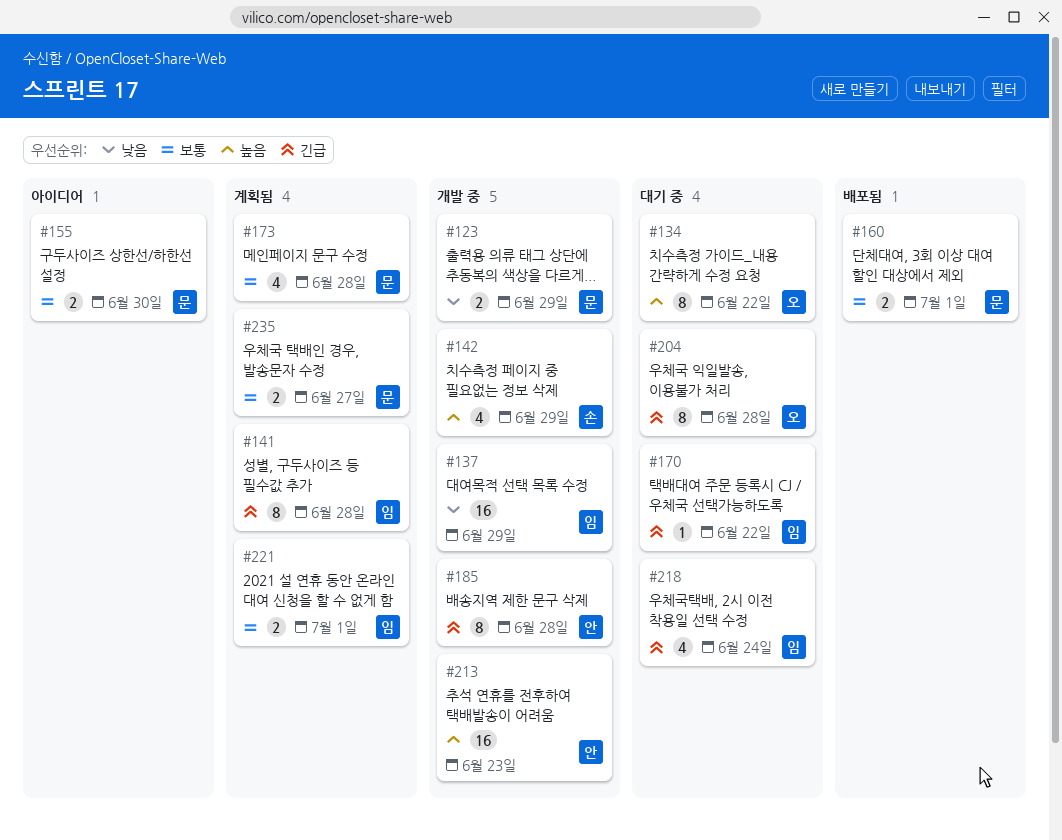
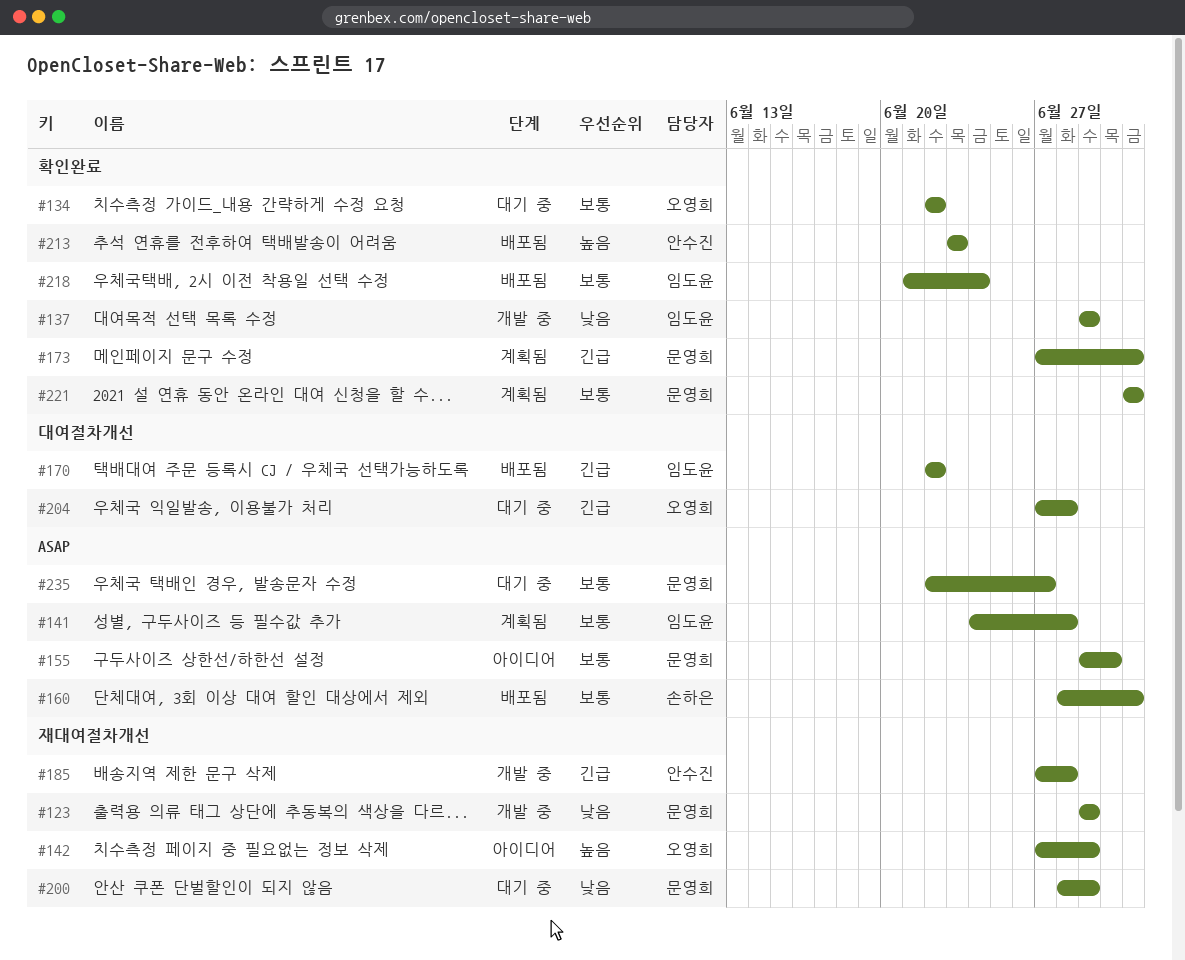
#134, priority: 높음 -> 보통
#141, priority: 긴급 -> 보통
#142, status: 개발 중 -> 아이디어
#142, owner: 손하은 -> 오영희
#160, owner: 문영희 -> 손하은
#170, status: 대기 중 -> 배포됨
#173, priority: 보통 -> 긴급
#173, due: Jun 28 -> Jul 1
#200: none -> present
#213, status: 개발 중 -> 배포됨
#218, status: 대기 중 -> 배포됨
#218, priority: 긴급 -> 보통
#221, owner: 임도윤 -> 문영희
#235, status: 계획됨 -> 대기 중

